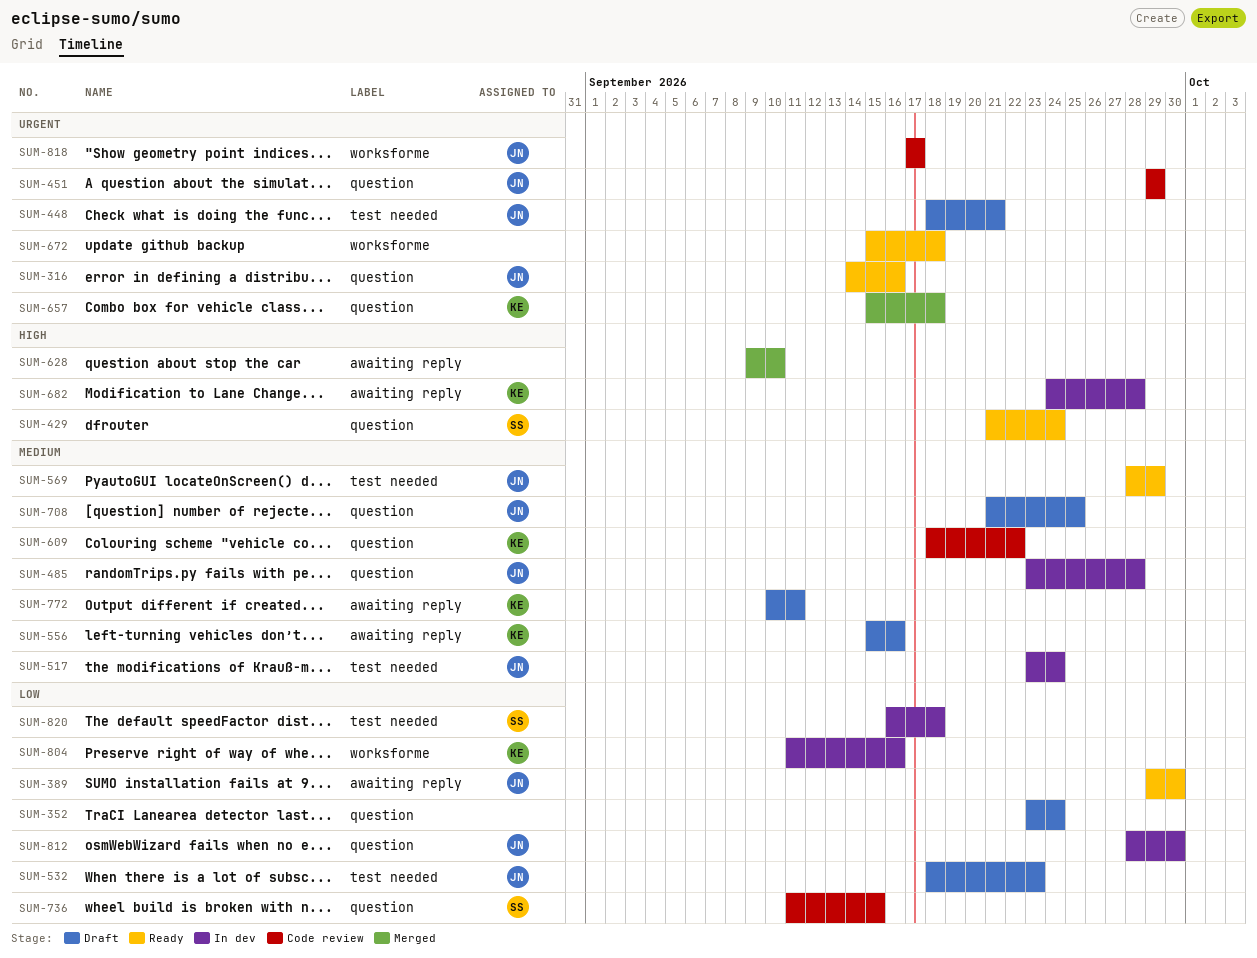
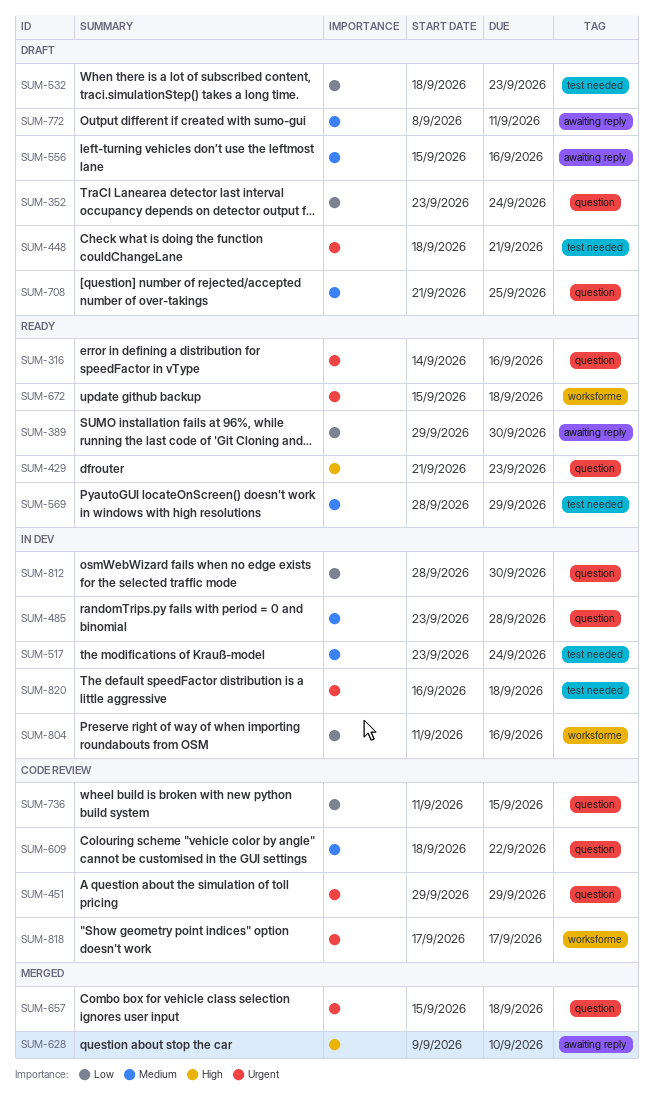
SUM-429, due: Sep 24 -> Sep 23
SUM-682: present -> none
SUM-772, start: Sep 10 -> Sep 8
SUM-820, priority: Low -> Urgent

